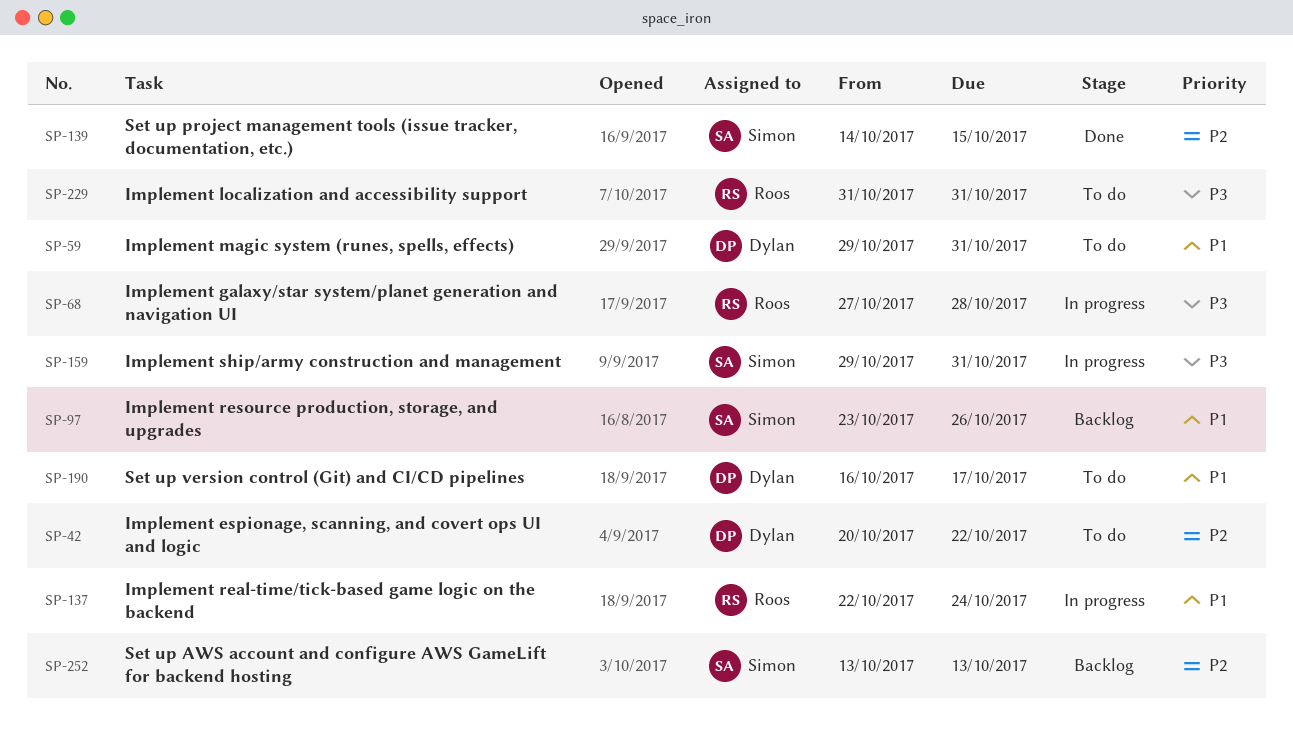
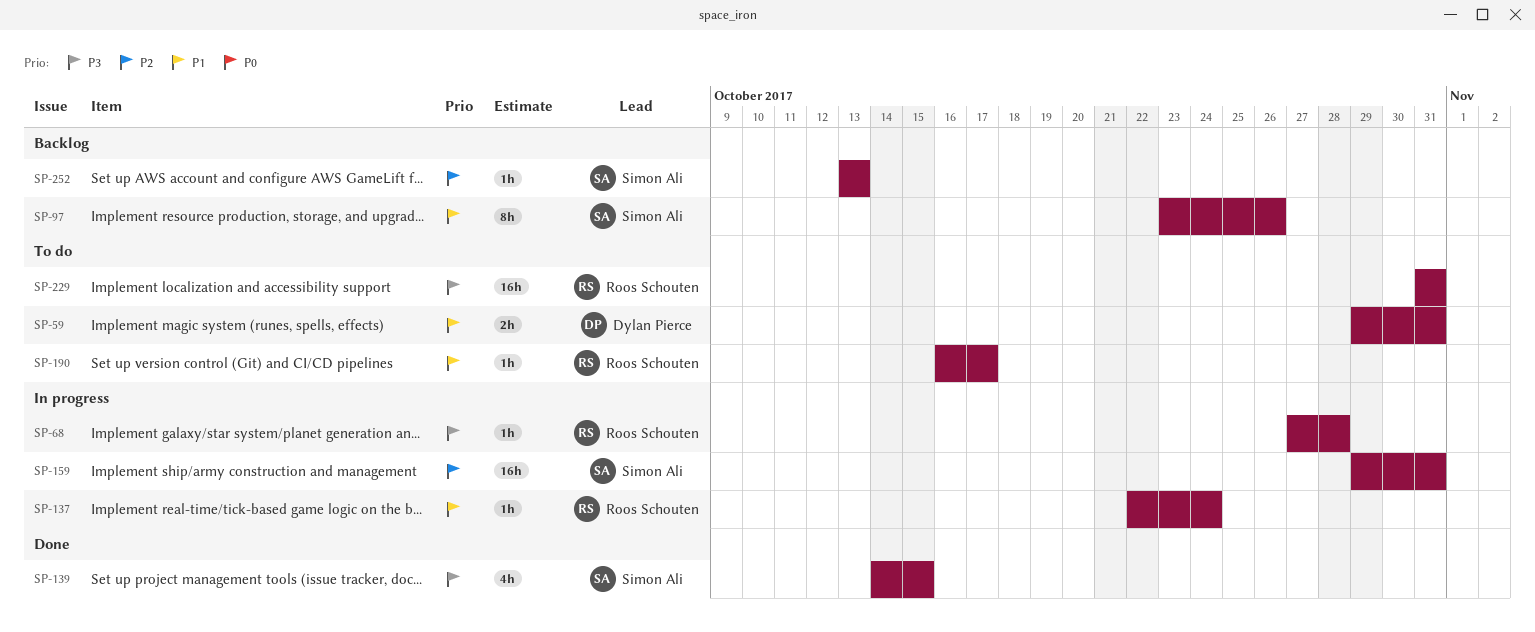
SP-42: present -> none
SP-139, priority: P2 -> P3
SP-159, priority: P3 -> P2
SP-190, owner: Dylan Pierce -> Roos Schouten

